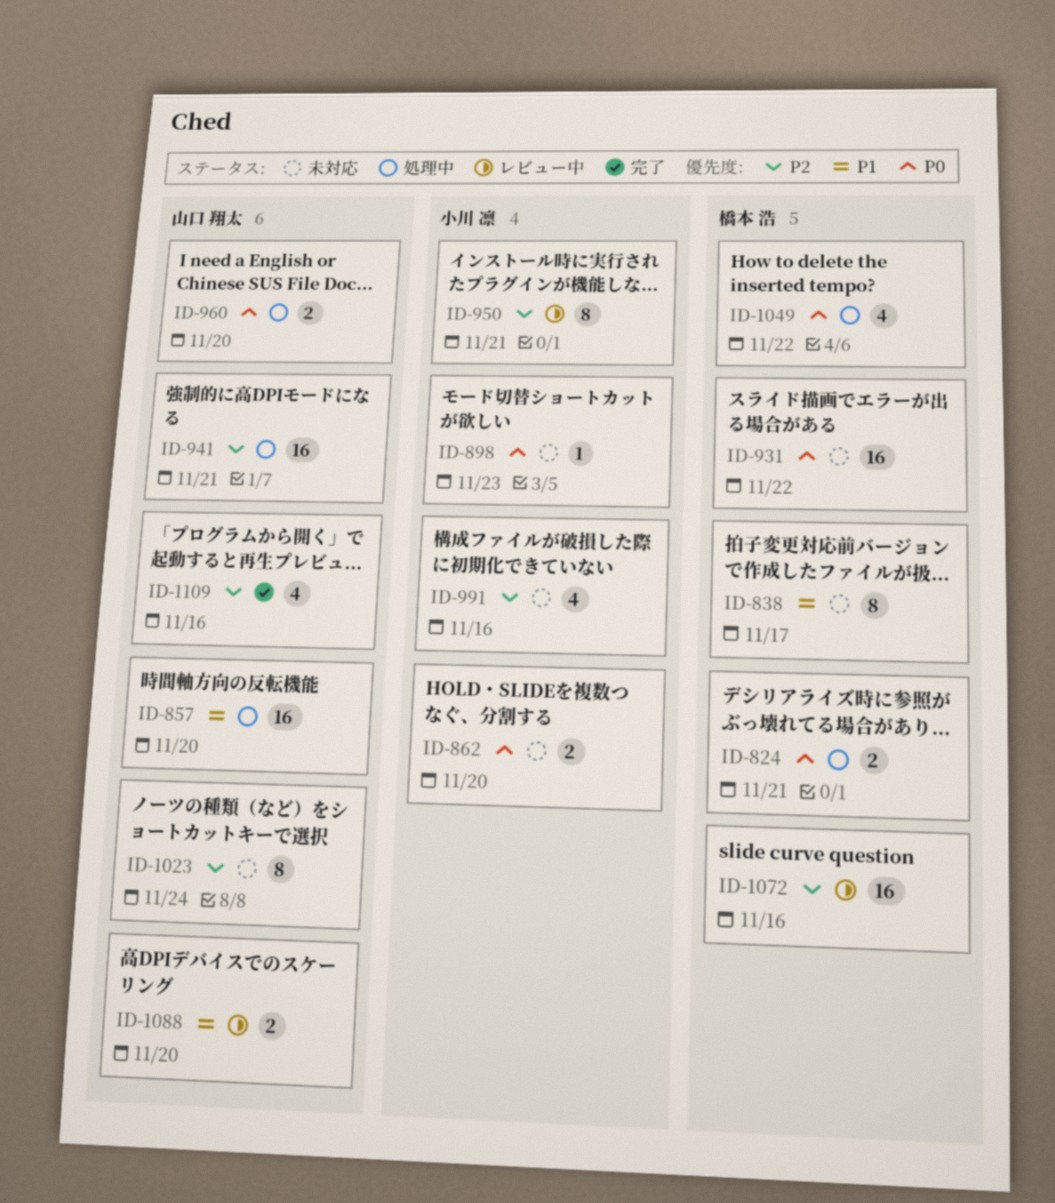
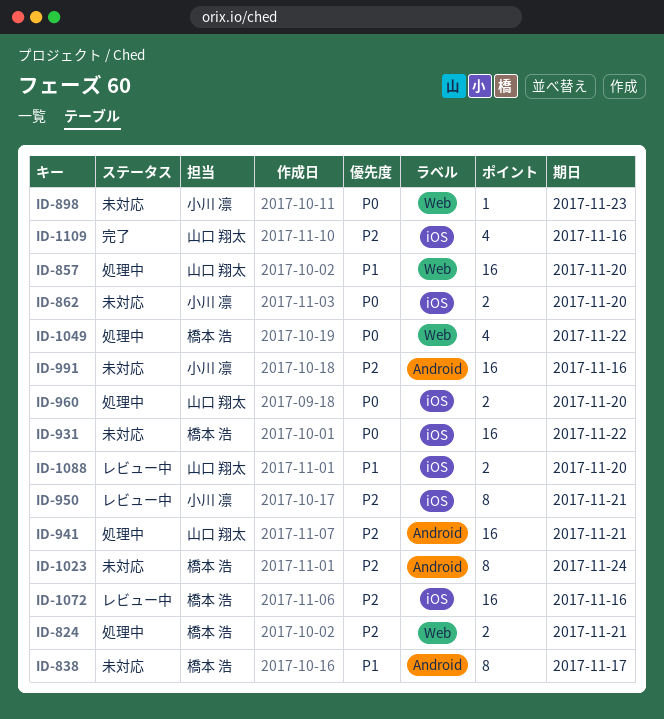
ID-824, priority: P0 -> P2
ID-991, estimate: 4 -> 16
ID-1023, owner: 山口 翔太 -> 橋本 浩

